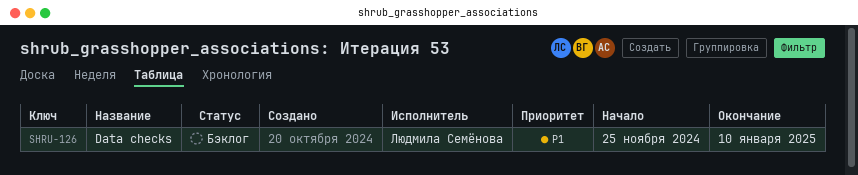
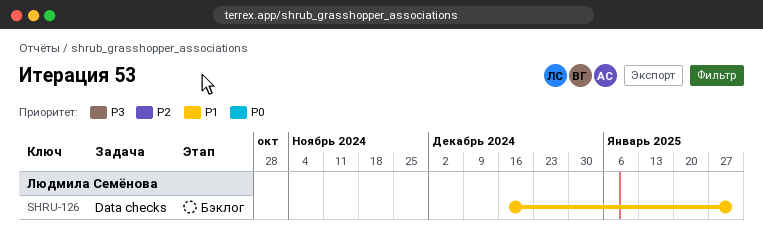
SHRU-126, start: Nov 25 -> Dec 16
SHRU-126, due: Jan 10 -> Jan 31

